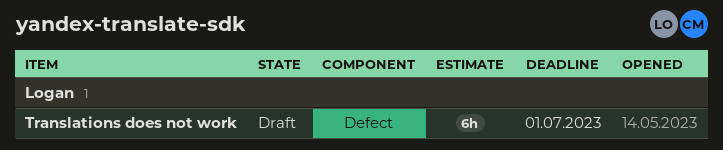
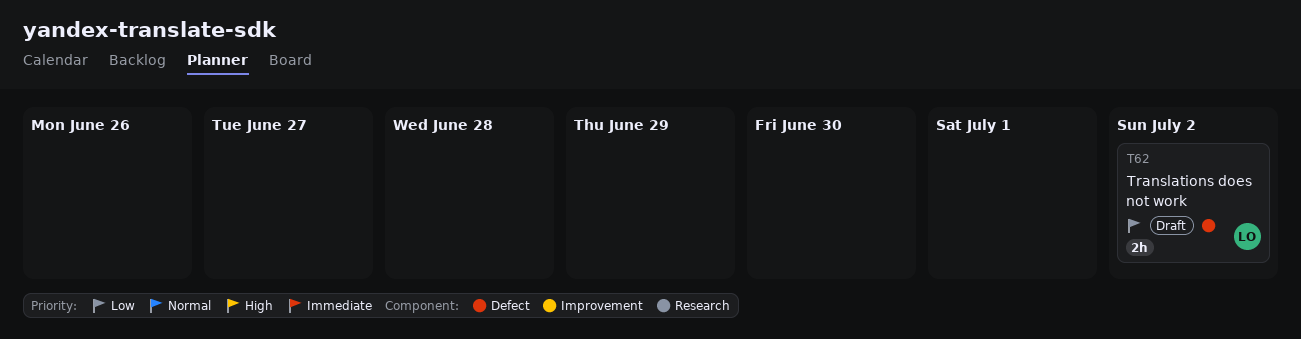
Translations does not work, estimate: 6h -> 2h
Translations does not work, due: Jul 1 -> Jul 2

